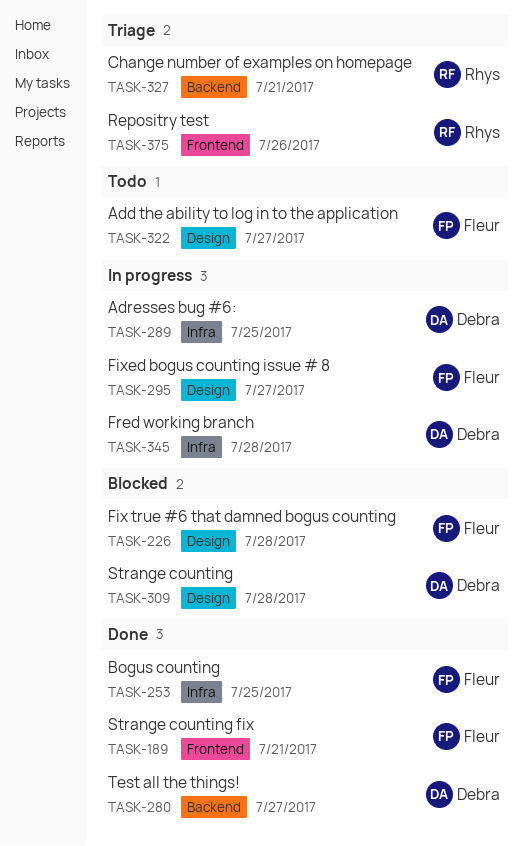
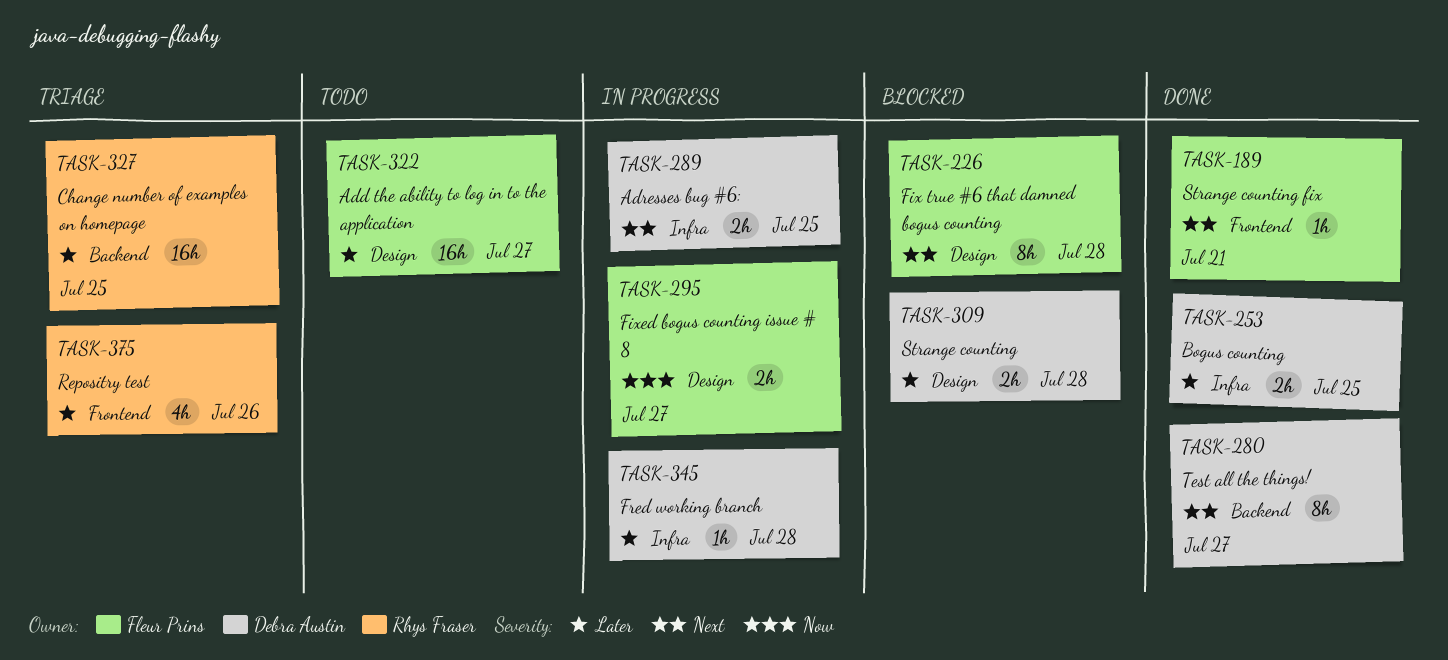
TASK-253, owner: Fleur Prins -> Debra Austin
TASK-327, due: Jul 21 -> Jul 25

